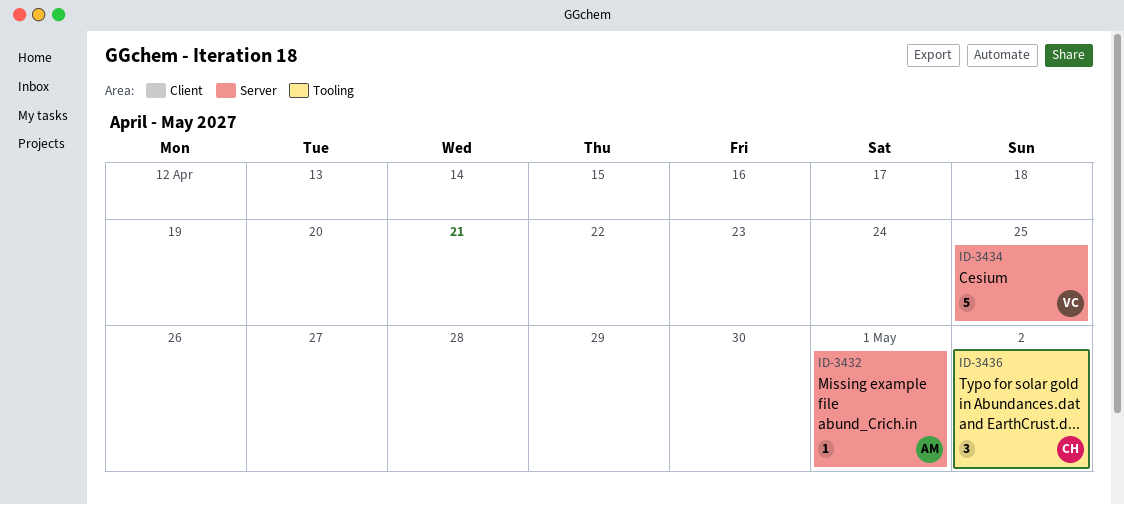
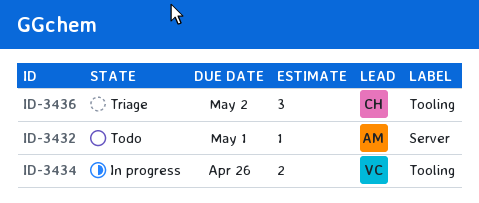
ID-3434, label: Server -> Tooling
ID-3434, estimate: 5 -> 2
ID-3434, due: Apr 25 -> Apr 26

